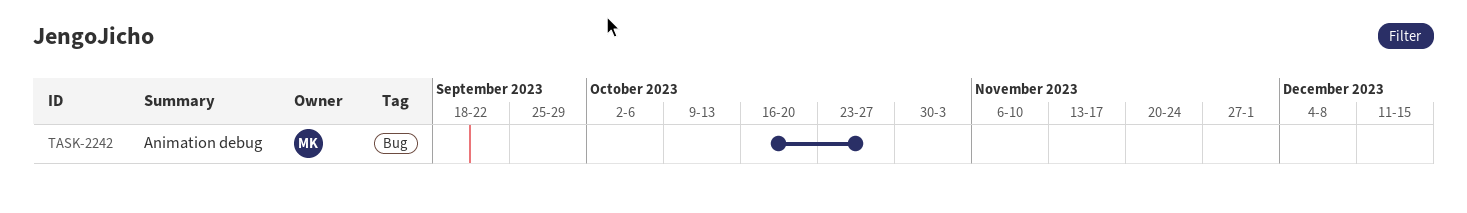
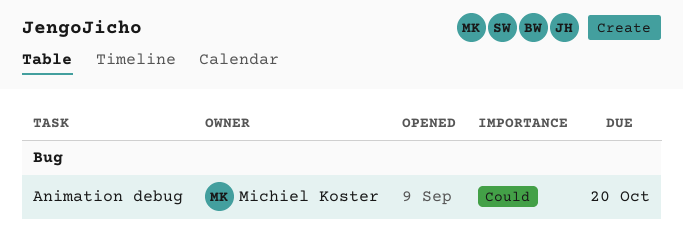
Animation debug, due: Oct 27 -> Oct 20

